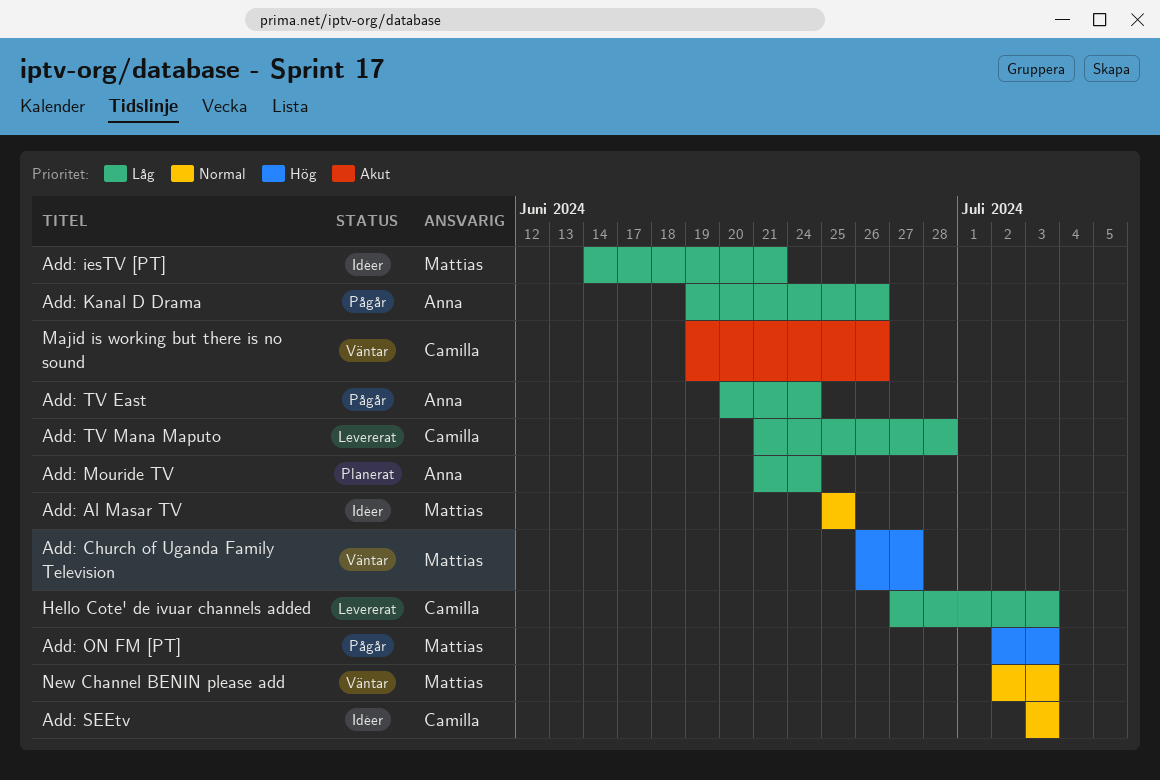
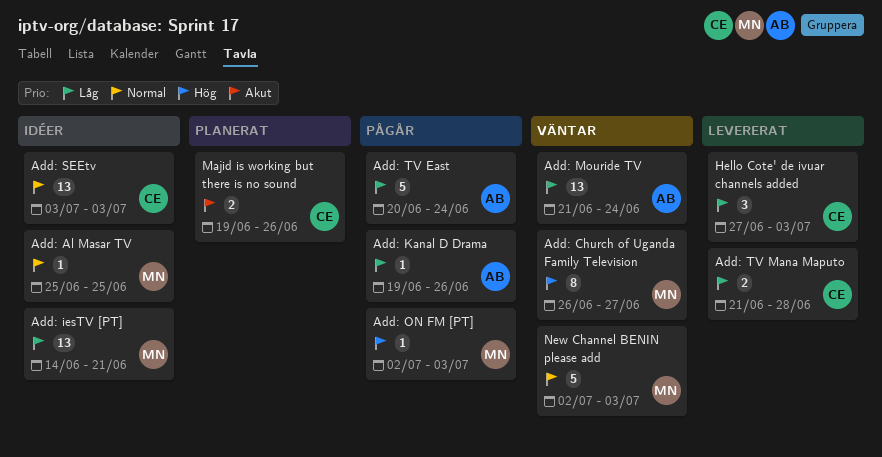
Add: Mouride TV, status: Planerat -> Väntar
Majid is working but there is no sound, status: Väntar -> Planerat

